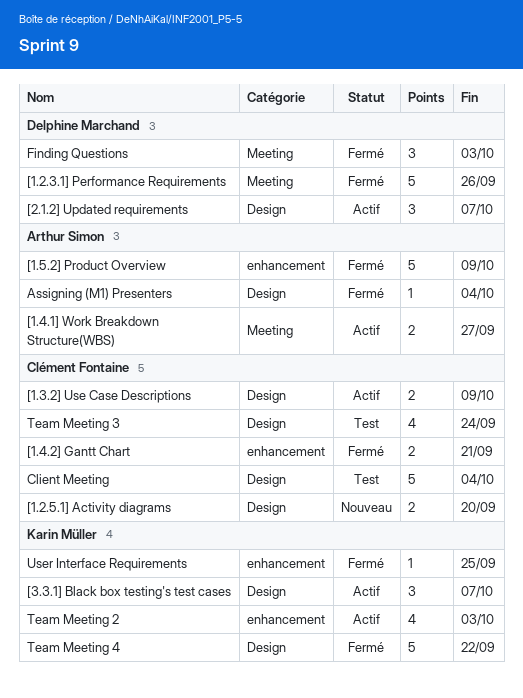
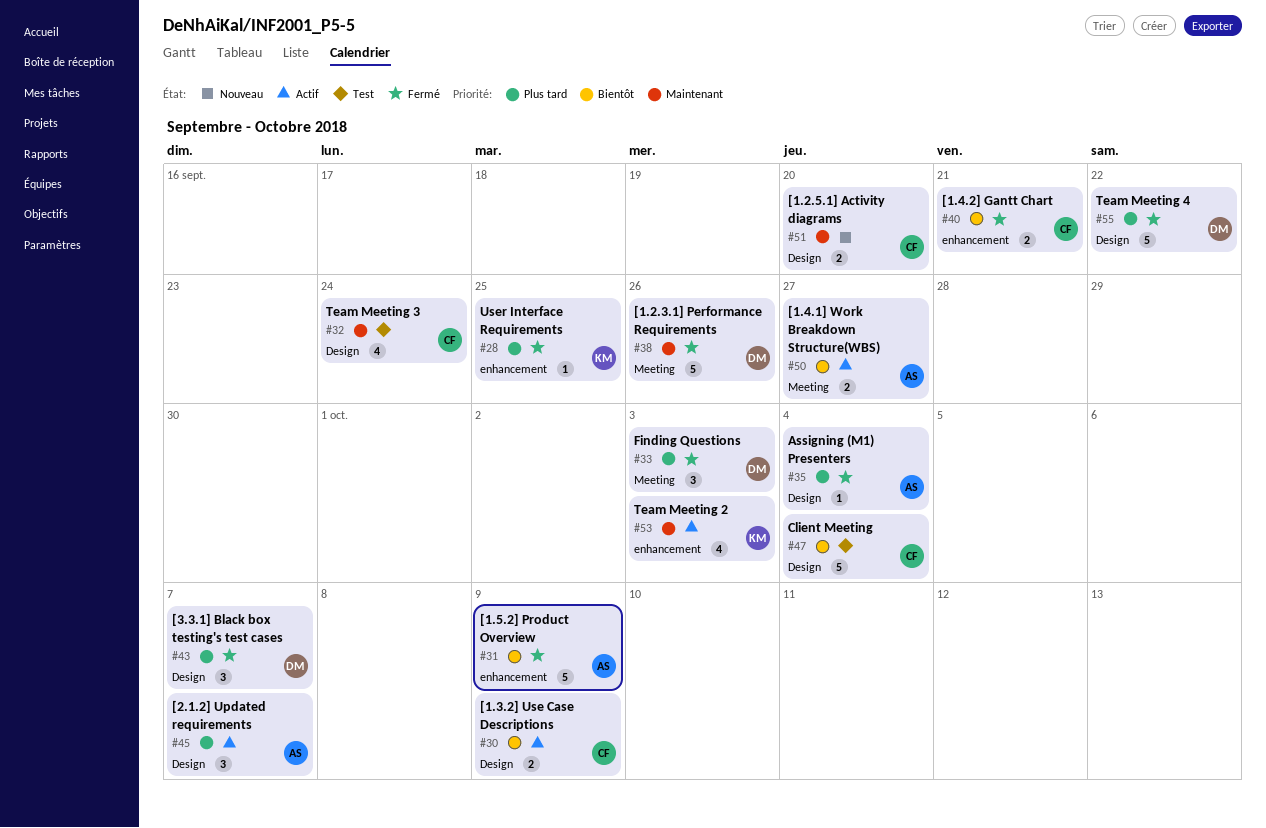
[2.1.2] Updated requirements, owner: Delphine Marchand -> Arthur Simon
[3.3.1] Black box testing's test cases, status: Actif -> Fermé
[3.3.1] Black box testing's test cases, owner: Karin Müller -> Delphine Marchand
Team Meeting 4, owner: Karin Müller -> Delphine Marchand

